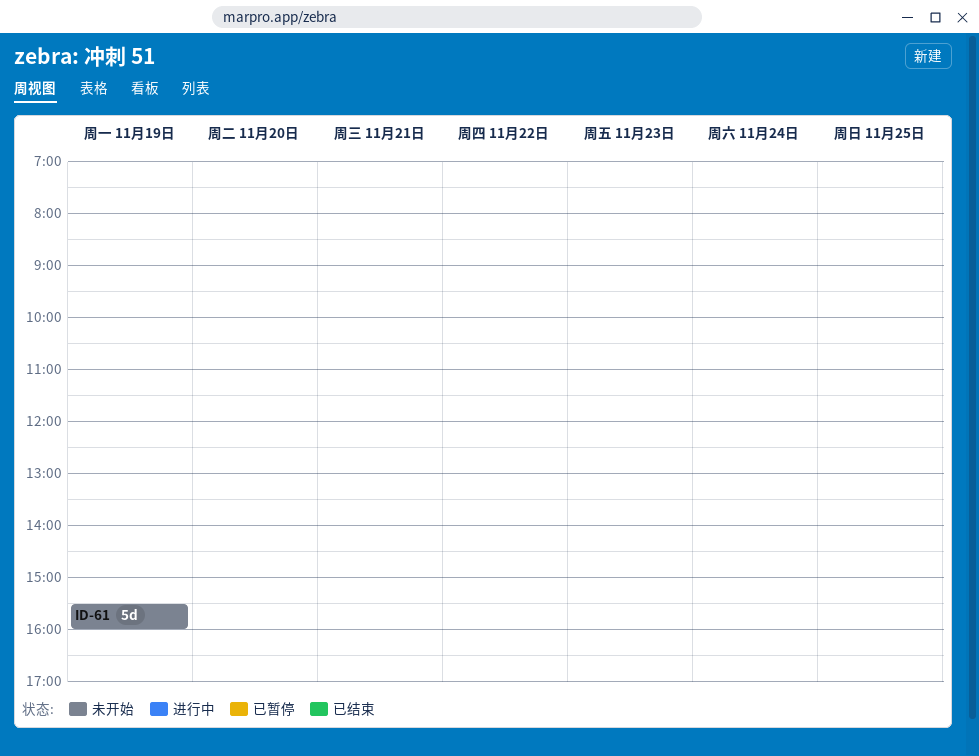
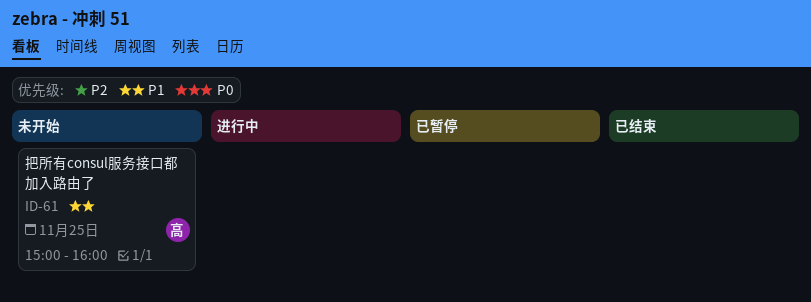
ID-61, day: Nov 19 -> Nov 25
ID-61, begins: 15:30 -> 15:00

